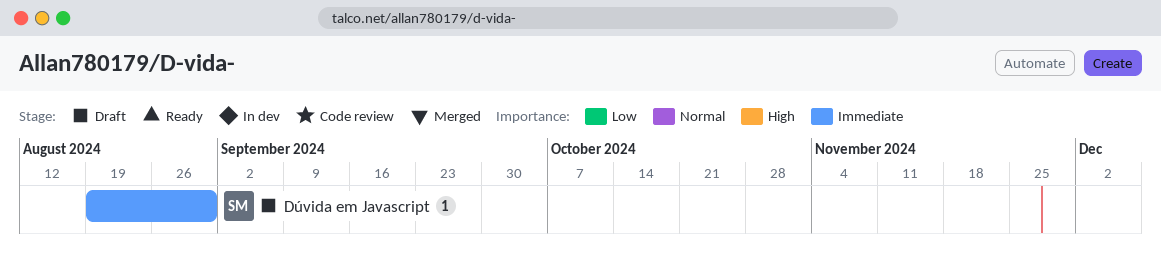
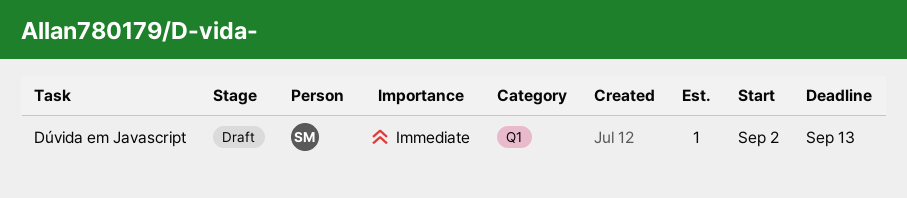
Dúvida em Javascript, start: Aug 19 -> Sep 2
Dúvida em Javascript, due: Aug 30 -> Sep 13

